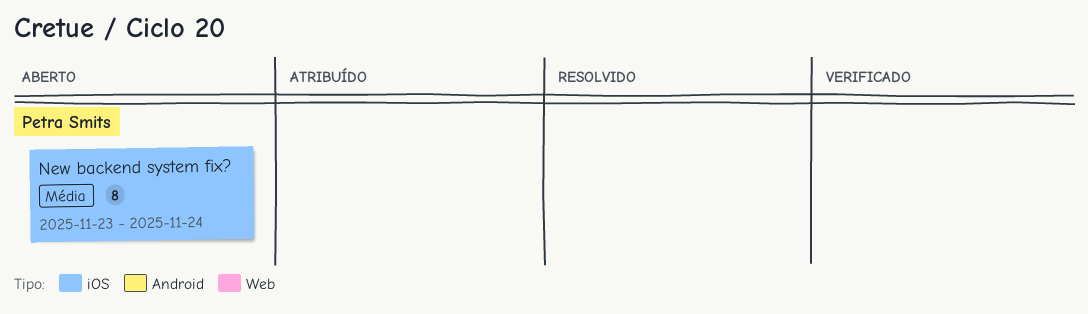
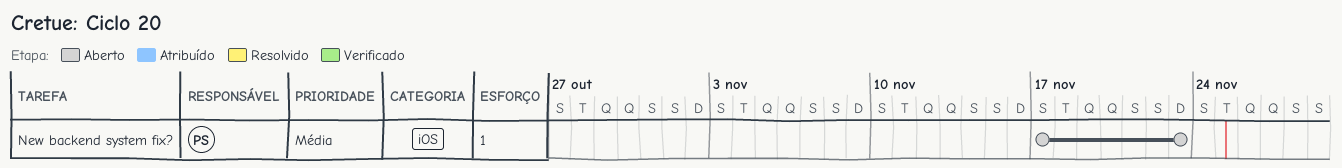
New backend system fix?, estimate: 8 -> 1
New backend system fix?, start: Nov 23 -> Nov 17
New backend system fix?, due: Nov 24 -> Nov 23

